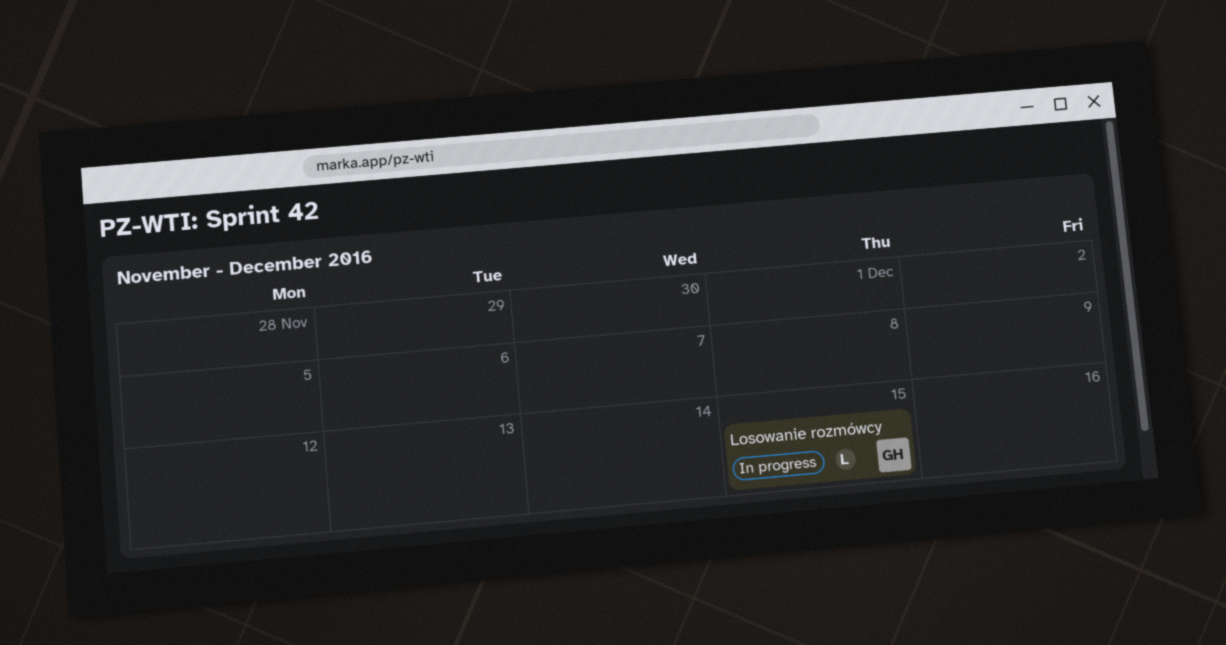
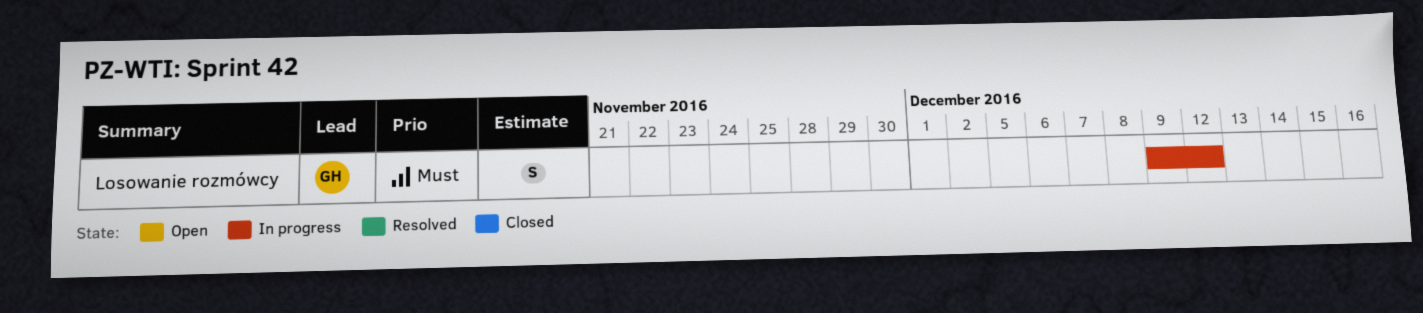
Losowanie rozmówcy, estimate: L -> S
Losowanie rozmówcy, due: Dec 15 -> Dec 12

